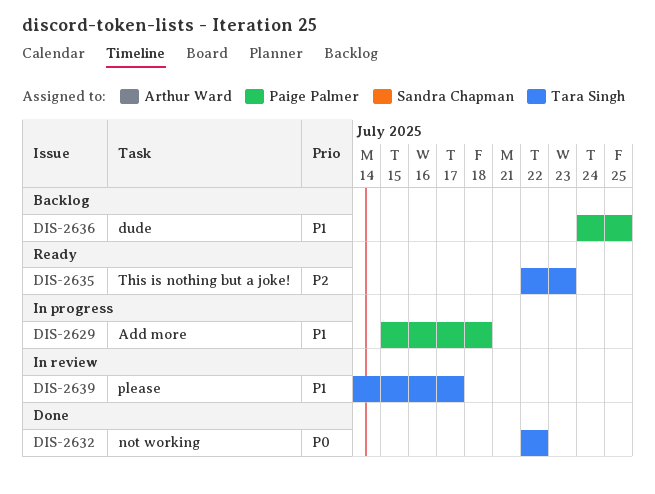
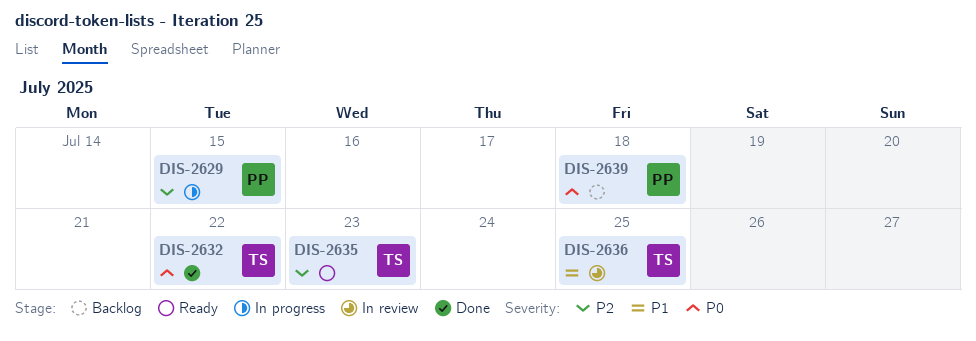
DIS-2629, priority: P1 -> P2
DIS-2629, due: Jul 18 -> Jul 15
DIS-2636, status: Backlog -> In review
DIS-2636, owner: Paige Palmer -> Tara Singh
DIS-2639, status: In review -> Backlog
DIS-2639, owner: Tara Singh -> Paige Palmer
DIS-2639, priority: P1 -> P0
DIS-2639, due: Jul 17 -> Jul 18

